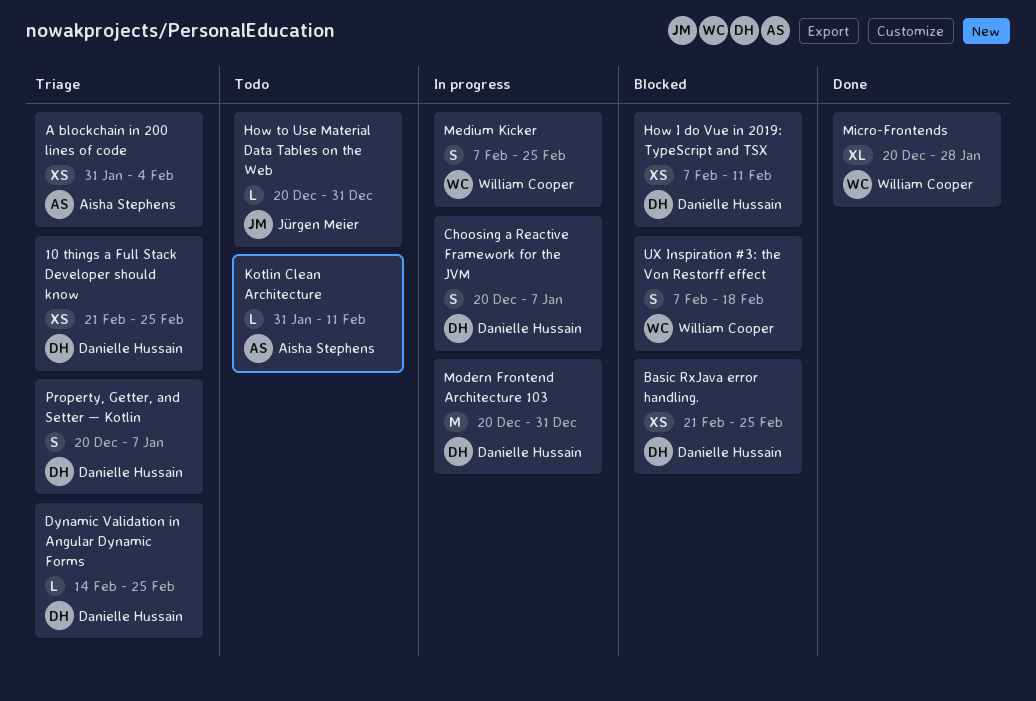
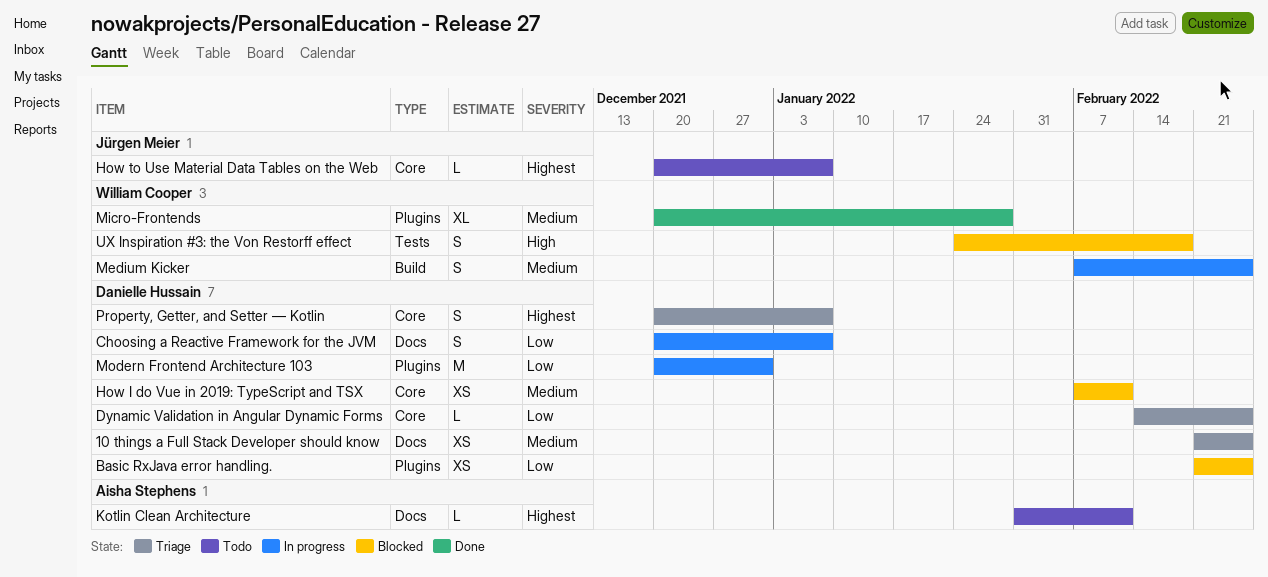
A blockchain in 200 lines of code: present -> none
How to Use Material Data Tables on the Web, due: Dec 31 -> Jan 7
UX Inspiration #3: the Von Restorff effect, start: Feb 7 -> Jan 24

